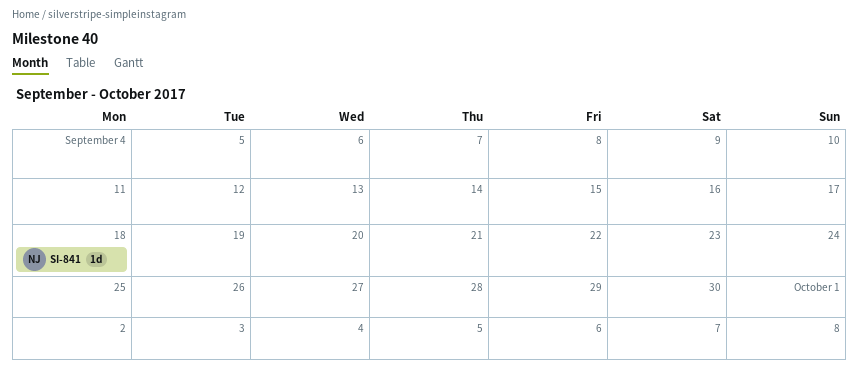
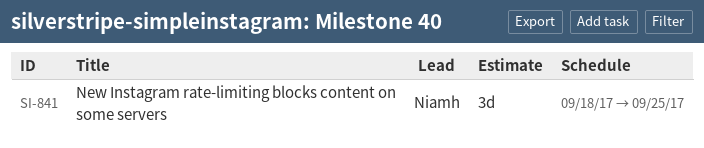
SI-841, estimate: 1d -> 3d
SI-841, due: Sep 18 -> Sep 25

